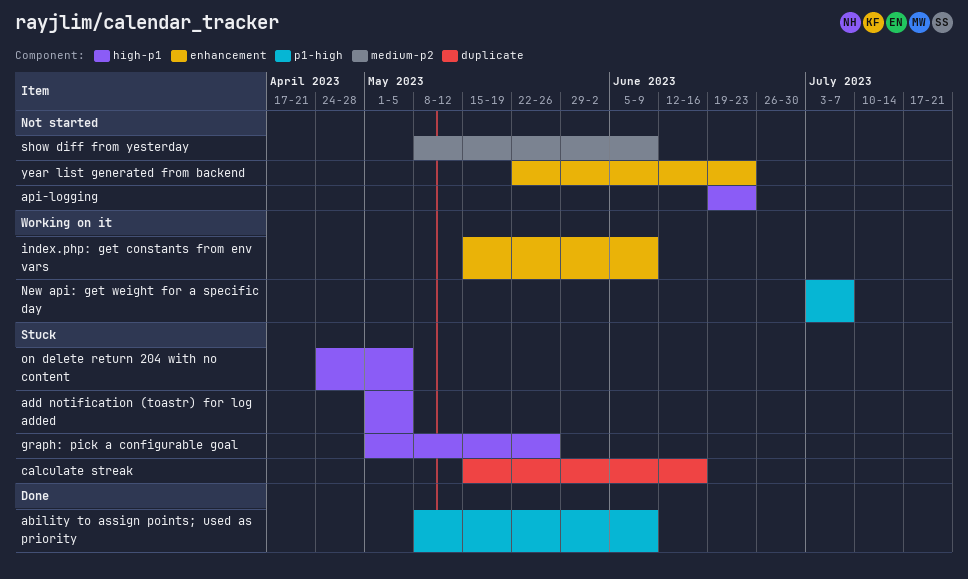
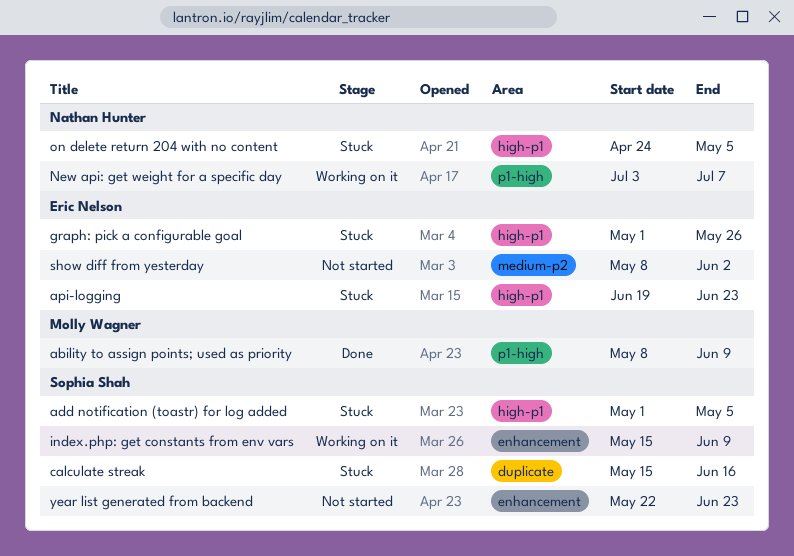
api-logging, status: Not started -> Stuck
show diff from yesterday, due: Jun 9 -> Jun 2

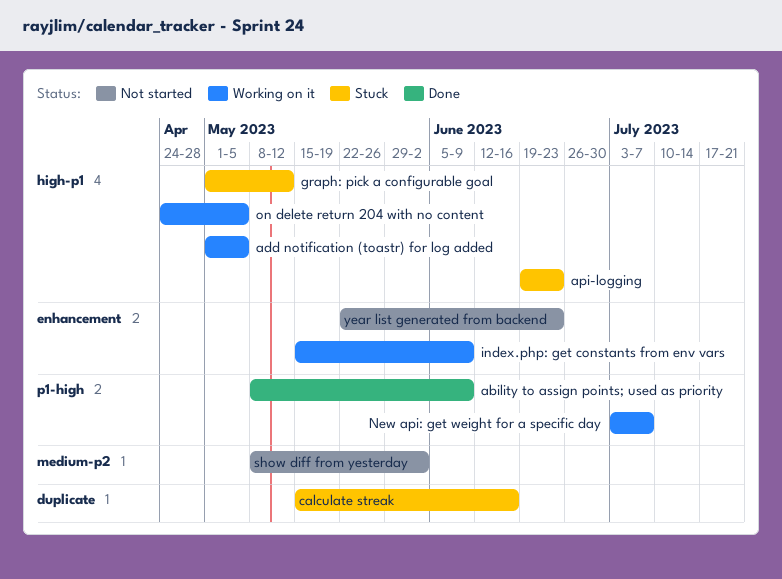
add notification (toastr) for log added, status: Stuck -> Working on it
graph: pick a configurable goal, due: May 26 -> May 12
on delete return 204 with no content, status: Stuck -> Working on it

